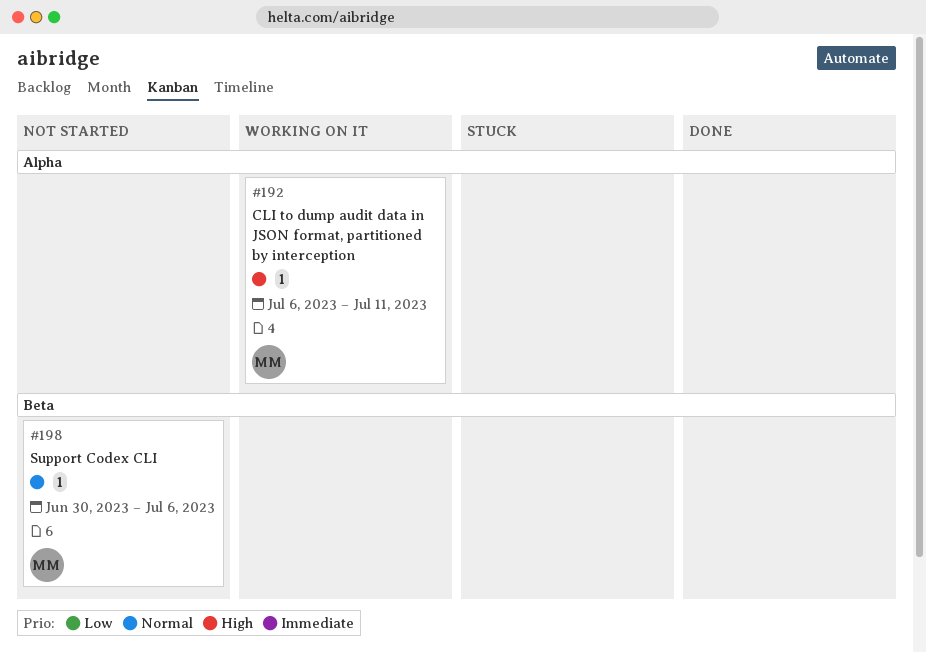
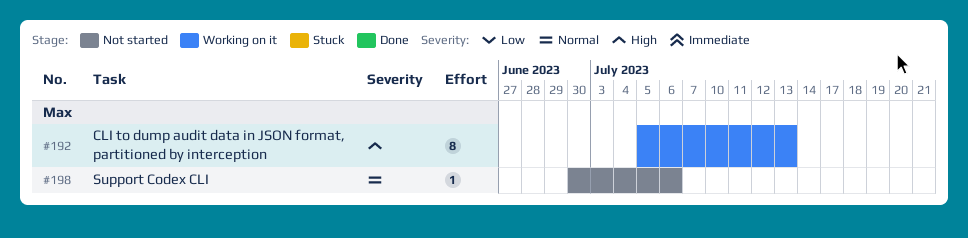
#192, estimate: 1 -> 8
#192, start: Jul 6 -> Jul 5
#192, due: Jul 11 -> Jul 13

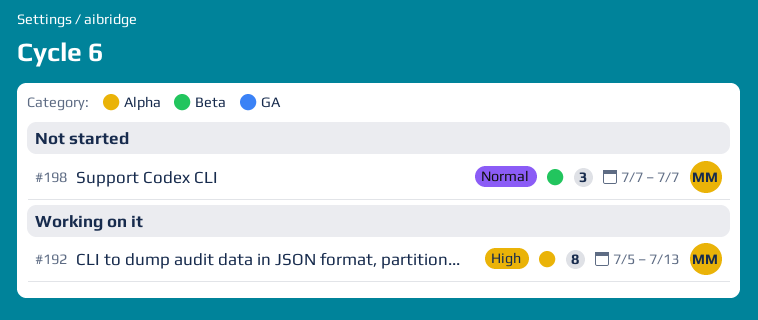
#198, estimate: 1 -> 3
#198, start: Jun 30 -> Jul 7
#198, due: Jul 6 -> Jul 7

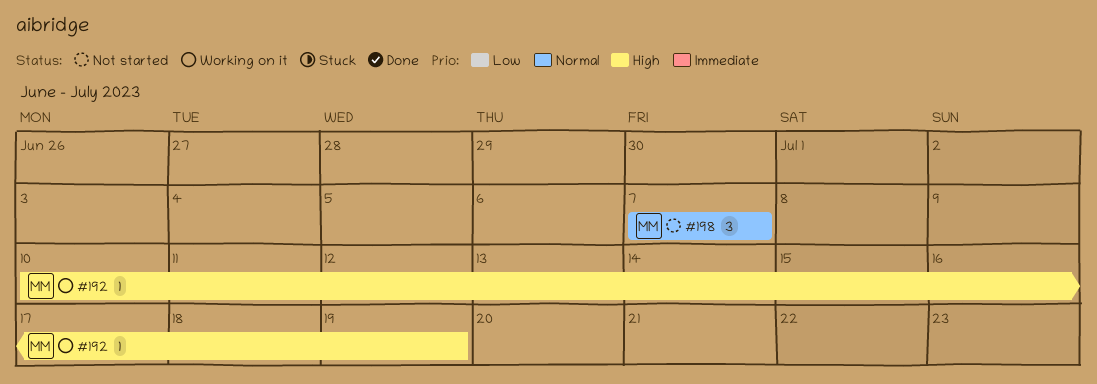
#192, estimate: 8 -> 1
#192, start: Jul 5 -> Jul 10
#192, due: Jul 13 -> Jul 19

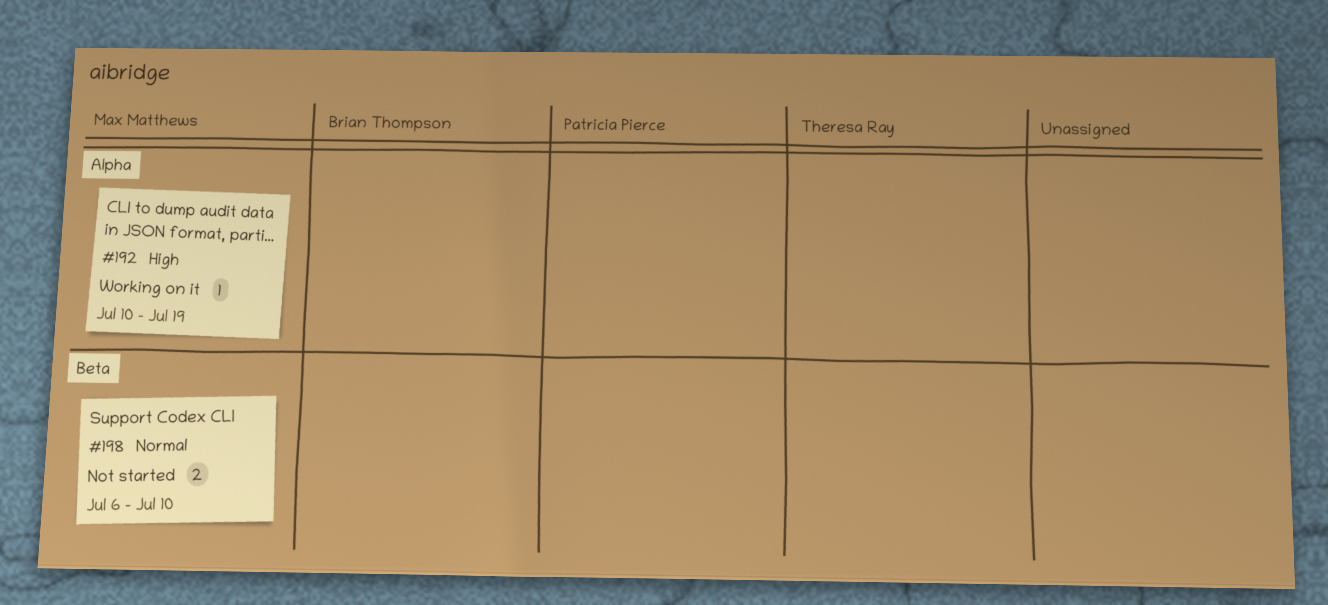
#198, estimate: 3 -> 2
#198, start: Jul 7 -> Jul 6
#198, due: Jul 7 -> Jul 10

